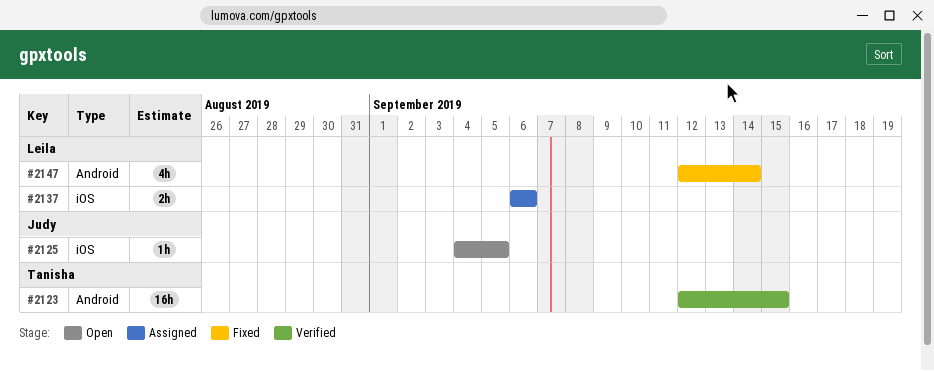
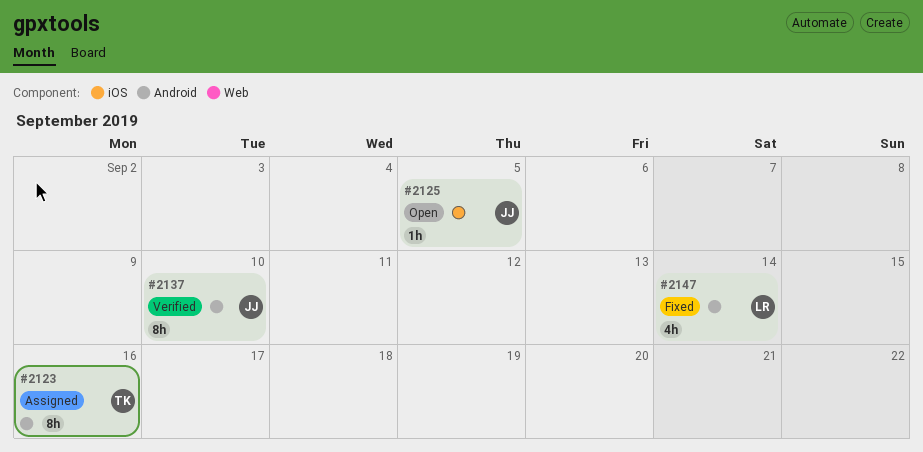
#2123, status: Verified -> Assigned
#2123, estimate: 16h -> 8h
#2123, due: Sep 15 -> Sep 16
#2137, status: Assigned -> Verified
#2137, owner: Leila -> Judy
#2137, label: iOS -> Android
#2137, estimate: 2h -> 8h
#2137, due: Sep 6 -> Sep 10

